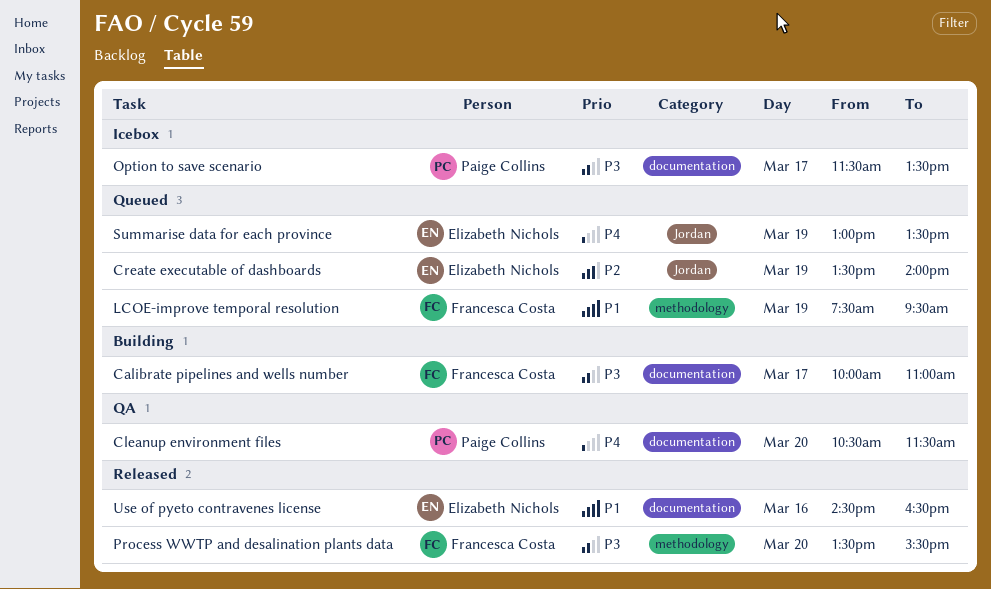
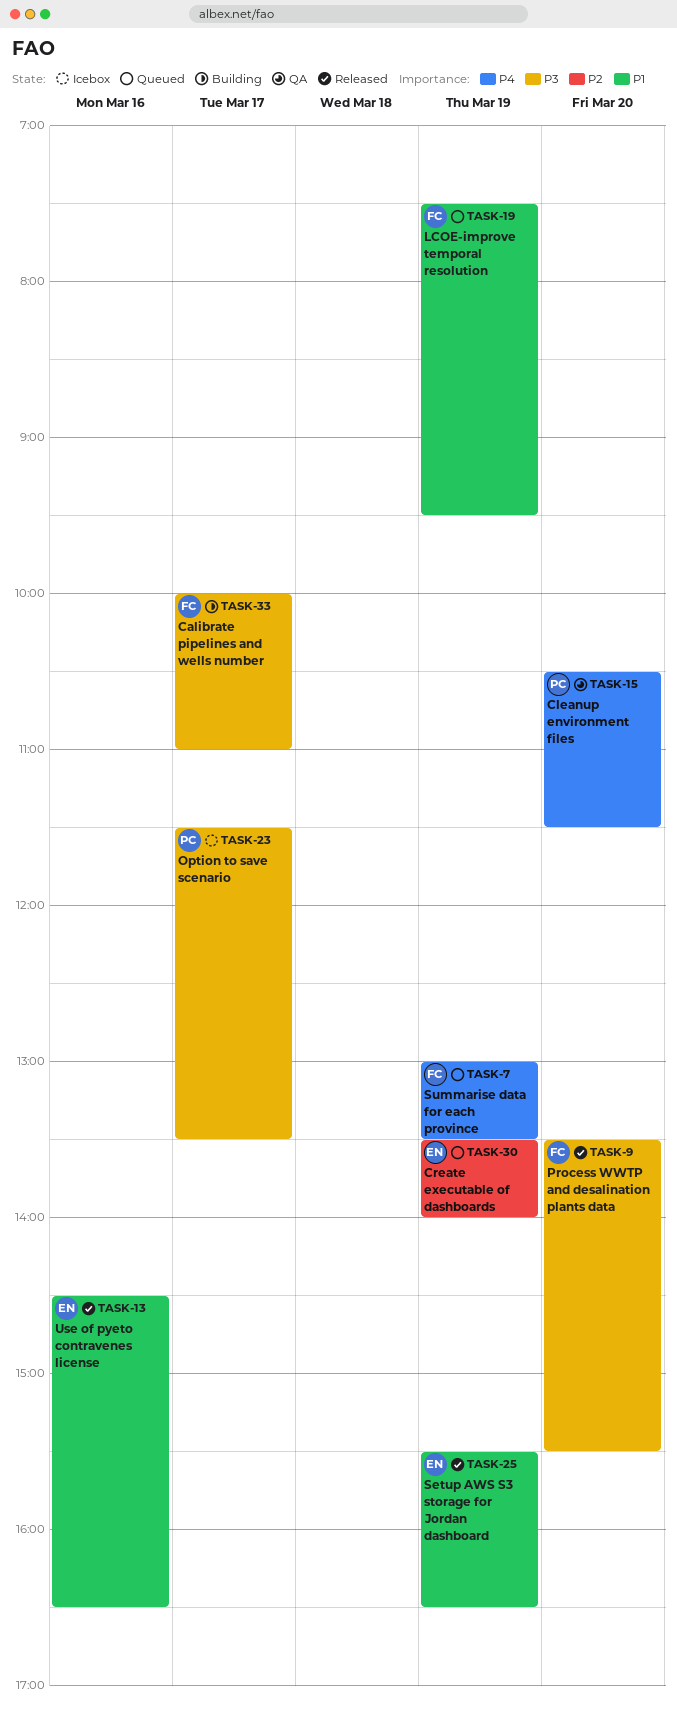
Setup AWS S3 storage for Jordan dashboard: none -> present
Summarise data for each province, owner: Elizabeth Nichols -> Francesca Costa

